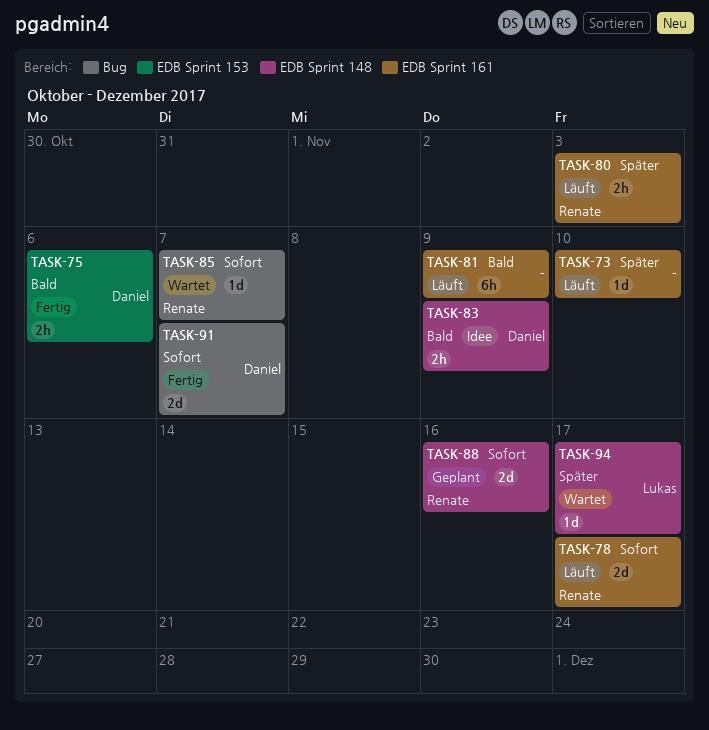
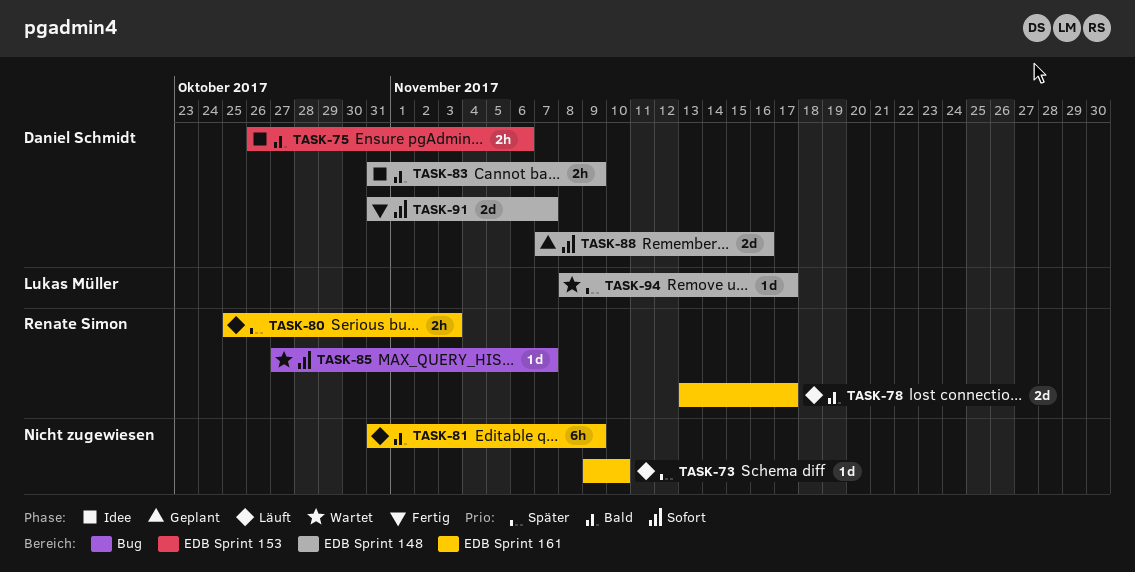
TASK-75, status: Fertig -> Idee
TASK-78, priority: Sofort -> Bald
TASK-88, owner: Renate Simon -> Daniel Schmidt
TASK-91, label: Bug -> EDB Sprint 148

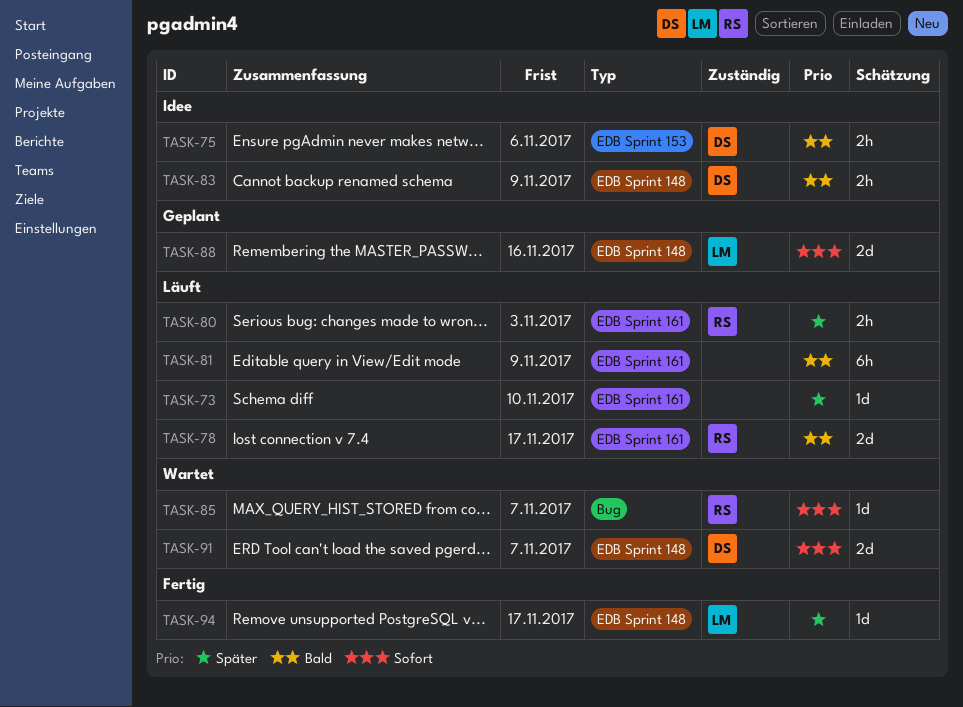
TASK-88, owner: Daniel Schmidt -> Lukas Müller
TASK-91, status: Fertig -> Wartet
TASK-94, status: Wartet -> Fertig

